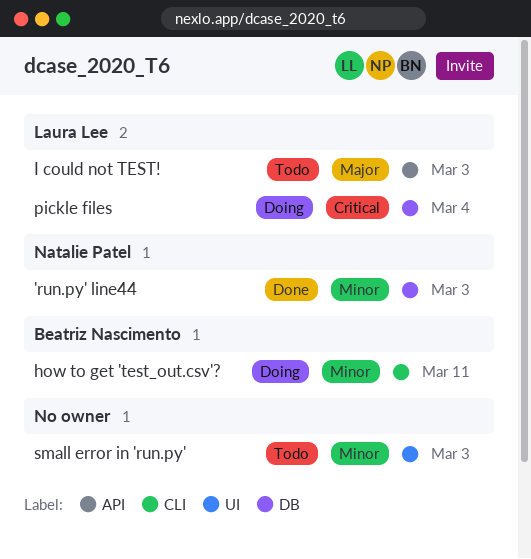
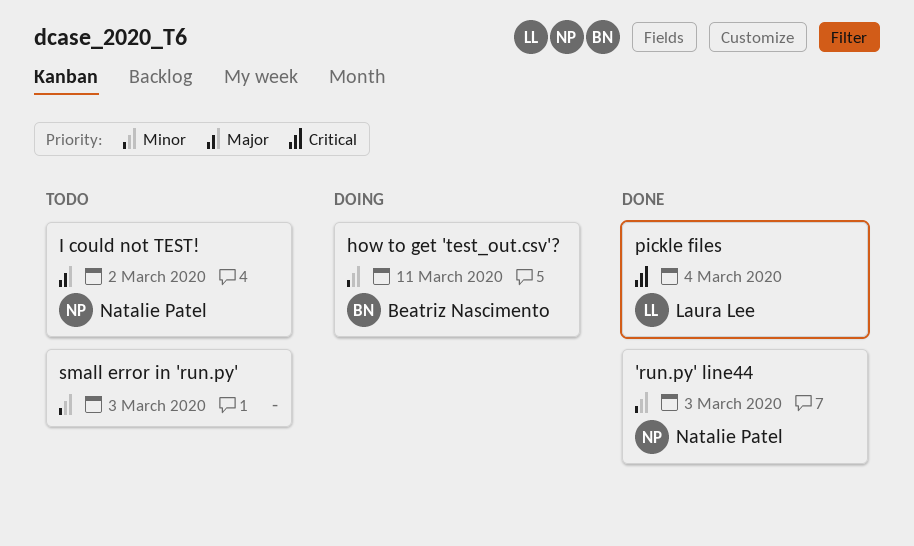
I could not TEST!, owner: Laura Lee -> Natalie Patel
I could not TEST!, due: Mar 3 -> Mar 2
pickle files, status: Doing -> Done

